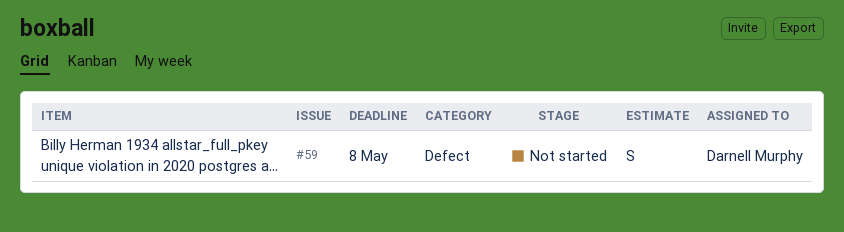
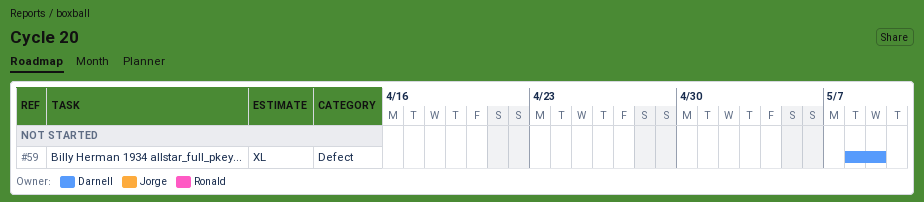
#59, estimate: S -> XL
#59, due: May 8 -> May 9

